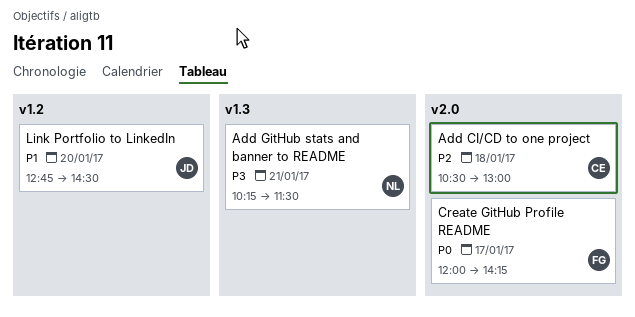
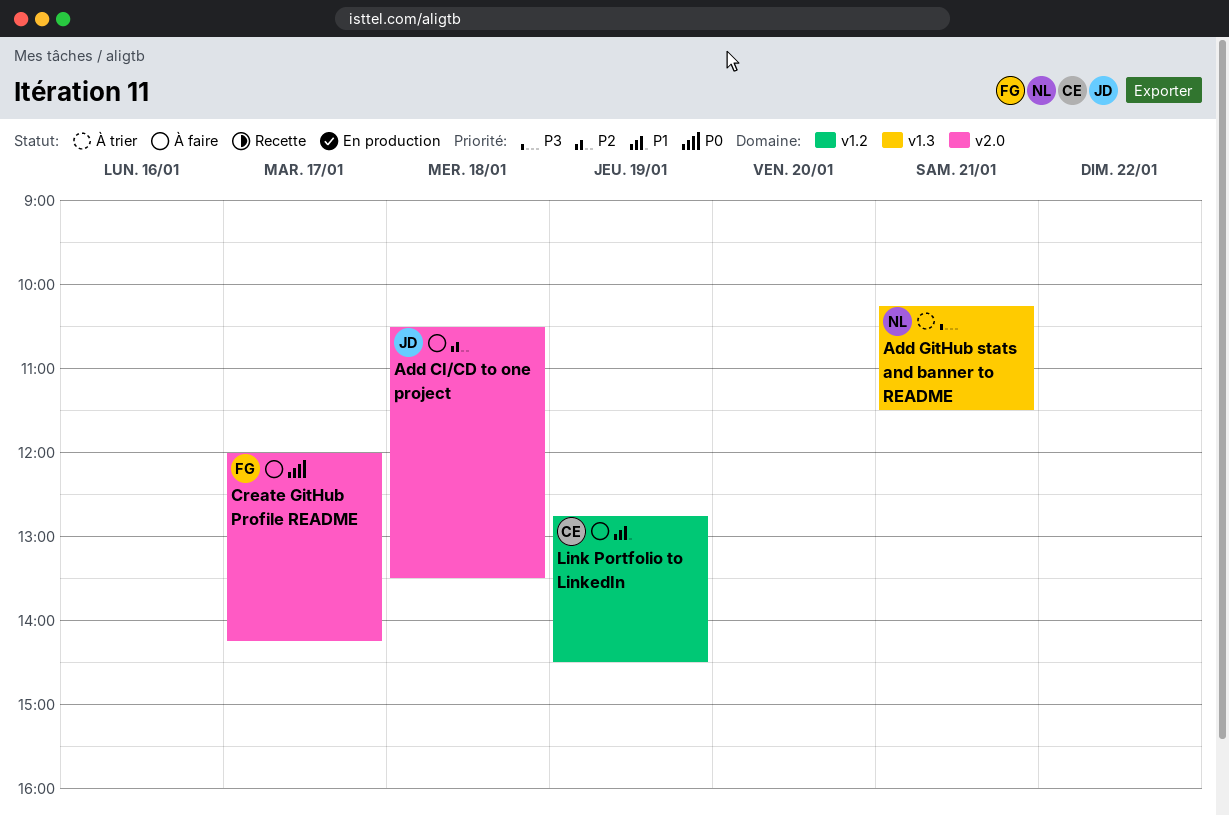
Add CI/CD to one project, owner: CE -> JD
Add CI/CD to one project, ends: 13:00 -> 13:30
Link Portfolio to LinkedIn, owner: JD -> CE
Link Portfolio to LinkedIn, day: Jan 20 -> Jan 19

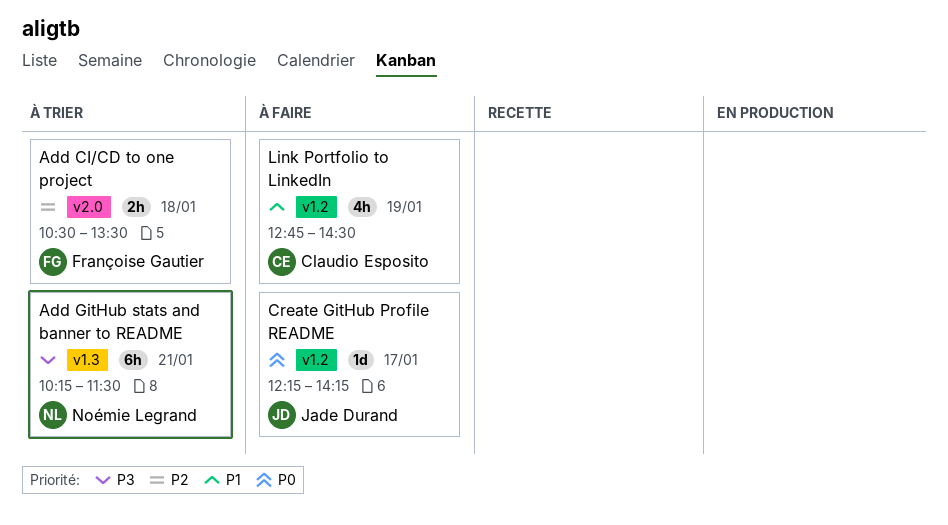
Add CI/CD to one project, status: À faire -> À trier
Add CI/CD to one project, owner: Jade Durand -> Françoise Gautier
Create GitHub Profile README, owner: Françoise Gautier -> Jade Durand
Create GitHub Profile README, label: v2.0 -> v1.2
Create GitHub Profile README, begins: 12:00 -> 12:15

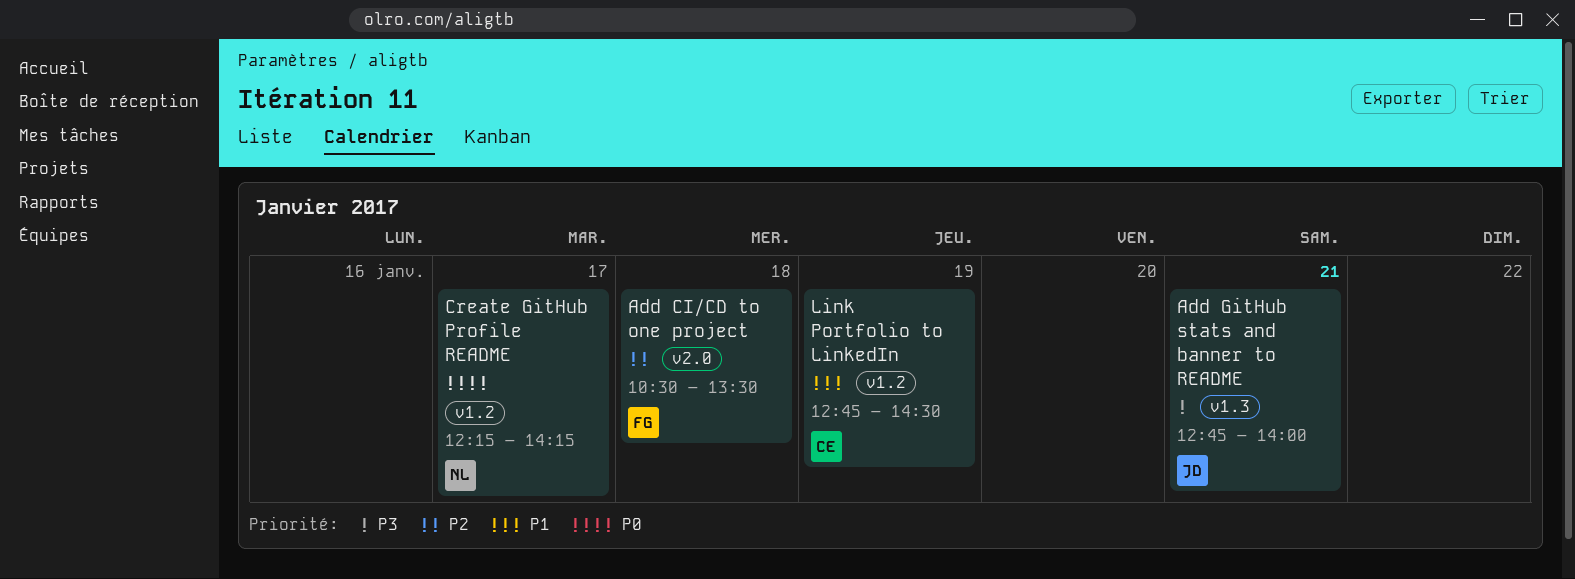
Add GitHub stats and banner to README, owner: Noémie Legrand -> Jade Durand
Add GitHub stats and banner to README, begins: 10:15 -> 12:45
Add GitHub stats and banner to README, ends: 11:30 -> 14:00
Create GitHub Profile README, owner: Jade Durand -> Noémie Legrand

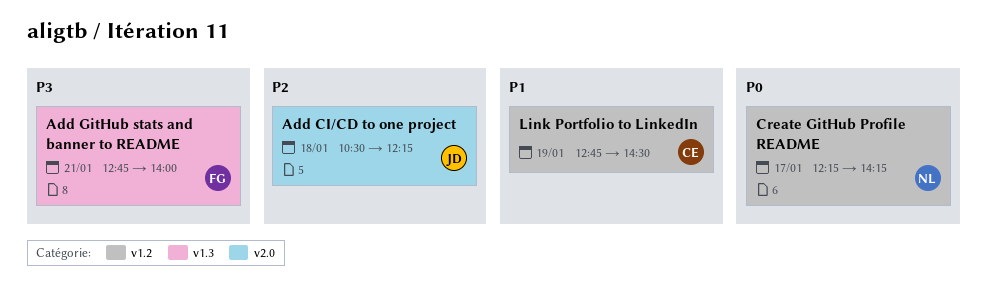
Add CI/CD to one project, owner: FG -> JD
Add CI/CD to one project, ends: 13:30 -> 12:15
Add GitHub stats and banner to README, owner: JD -> FG

